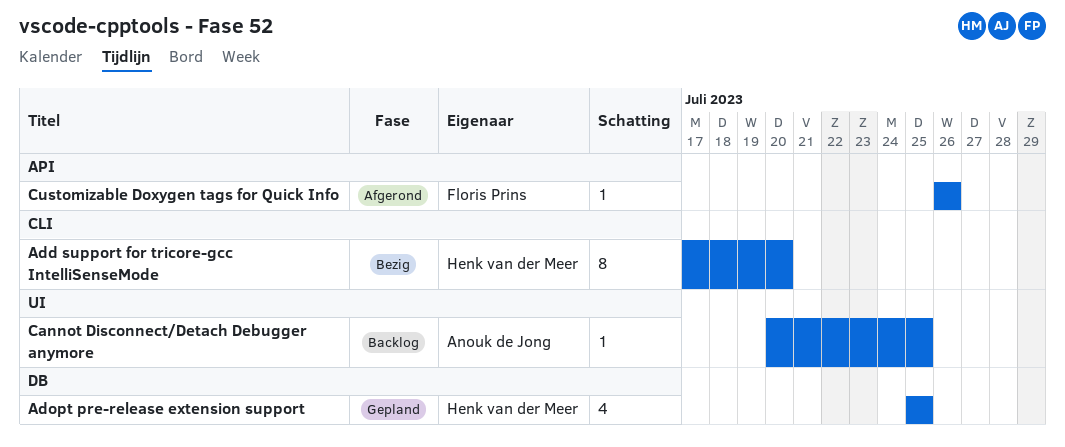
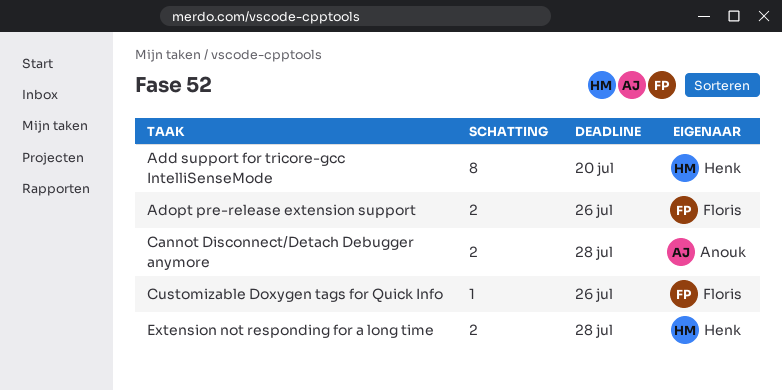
Adopt pre-release extension support, owner: Henk van der Meer -> Floris Prins
Adopt pre-release extension support, estimate: 4 -> 2
Adopt pre-release extension support, due: Jul 25 -> Jul 26
Cannot Disconnect/Detach Debugger anymore, estimate: 1 -> 2
Cannot Disconnect/Detach Debugger anymore, due: Jul 25 -> Jul 28
Extension not responding for a long time: none -> present

